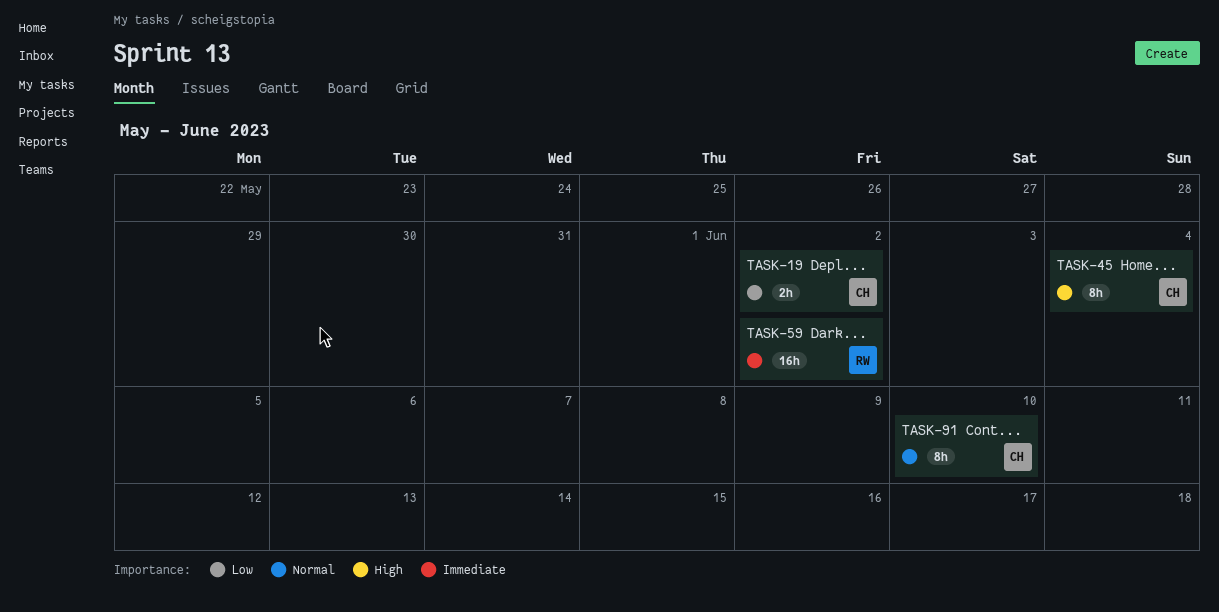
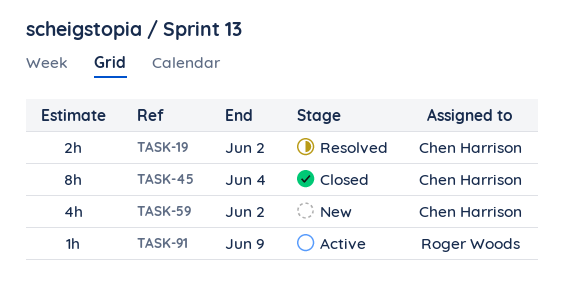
TASK-59, owner: Roger Woods -> Chen Harrison
TASK-59, estimate: 16h -> 4h
TASK-91, owner: Chen Harrison -> Roger Woods
TASK-91, estimate: 8h -> 1h
TASK-91, due: Jun 10 -> Jun 9

